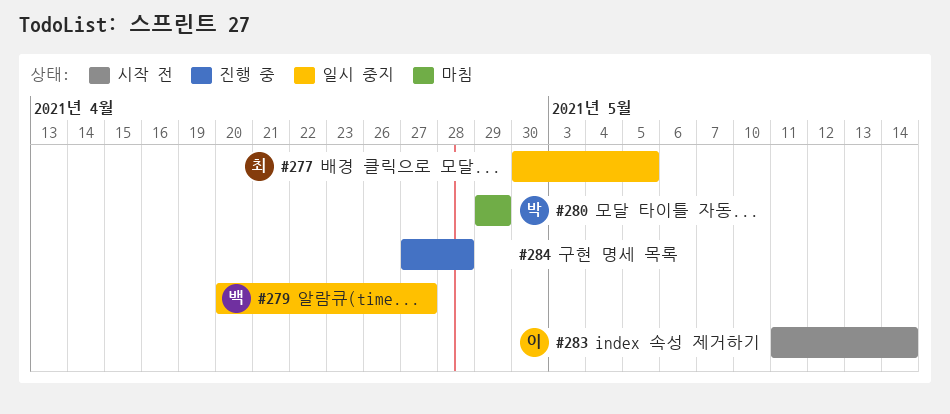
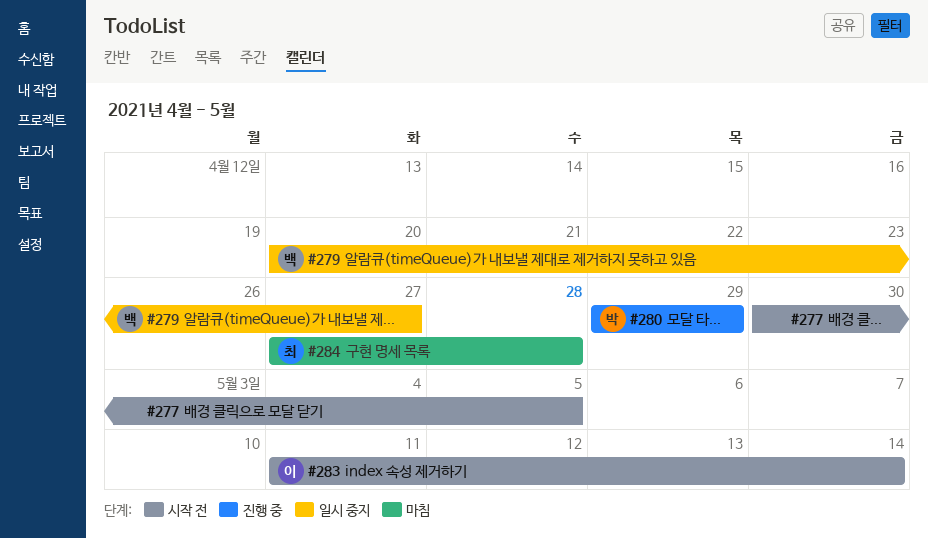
#277, status: 일시 중지 -> 시작 전
#277, owner: 최 -> none
#280, status: 마침 -> 진행 중
#284, status: 진행 중 -> 마침
#284, owner: none -> 최

